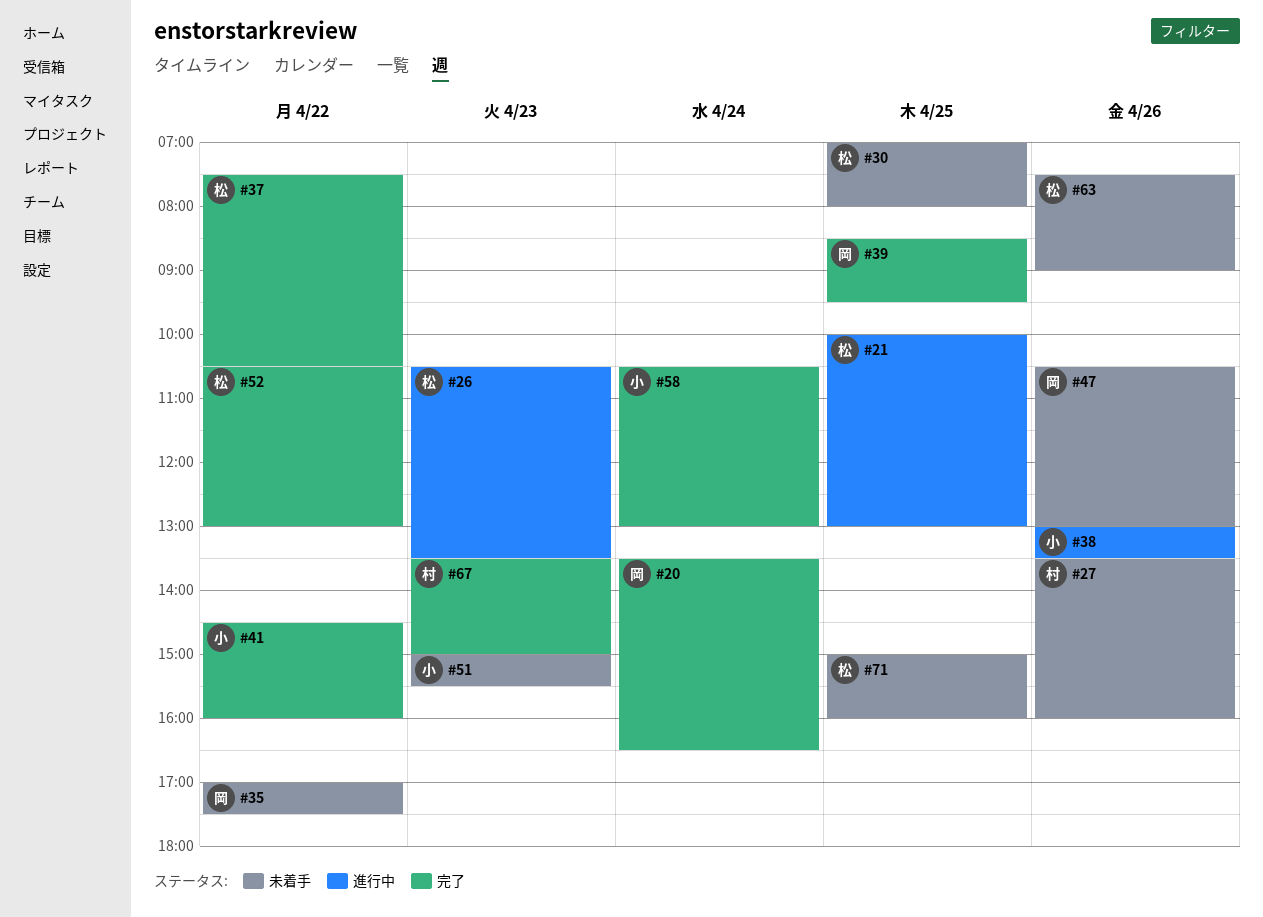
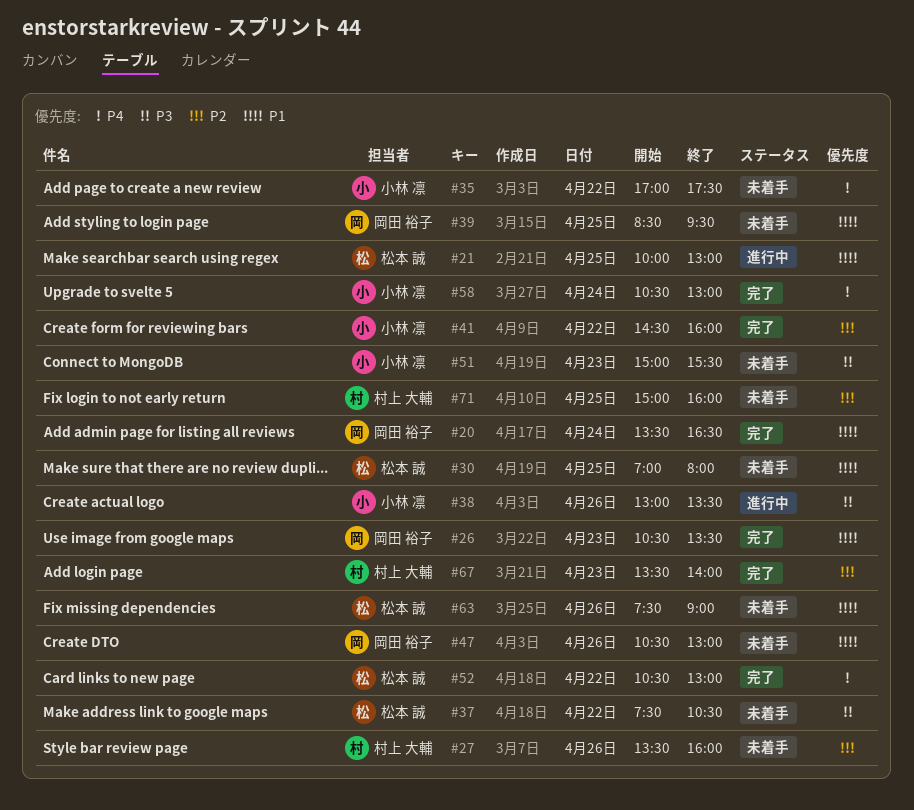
#26, status: 進行中 -> 完了
#26, owner: 松本 誠 -> 岡田 裕子
#35, owner: 岡田 裕子 -> 小林 凛
#37, status: 完了 -> 未着手
#39, status: 完了 -> 未着手
#67, ends: 15:00 -> 14:00
#71, owner: 松本 誠 -> 村上 大輔

